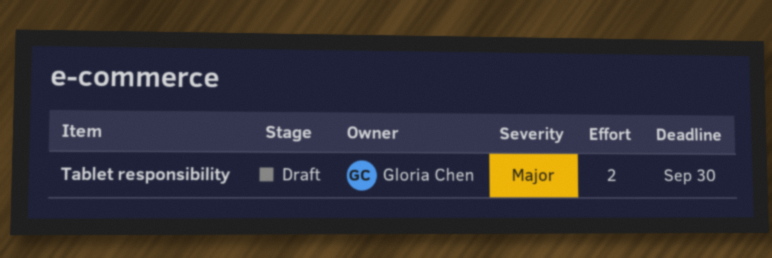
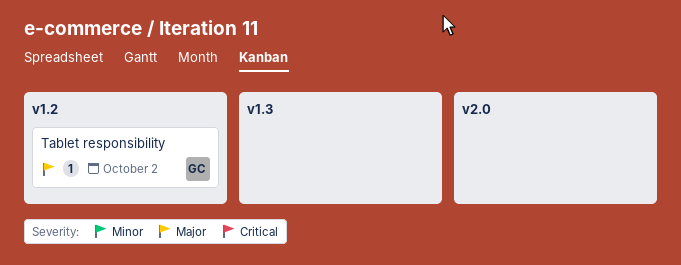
Tablet responsibility, estimate: 2 -> 1
Tablet responsibility, due: Sep 30 -> Oct 2

